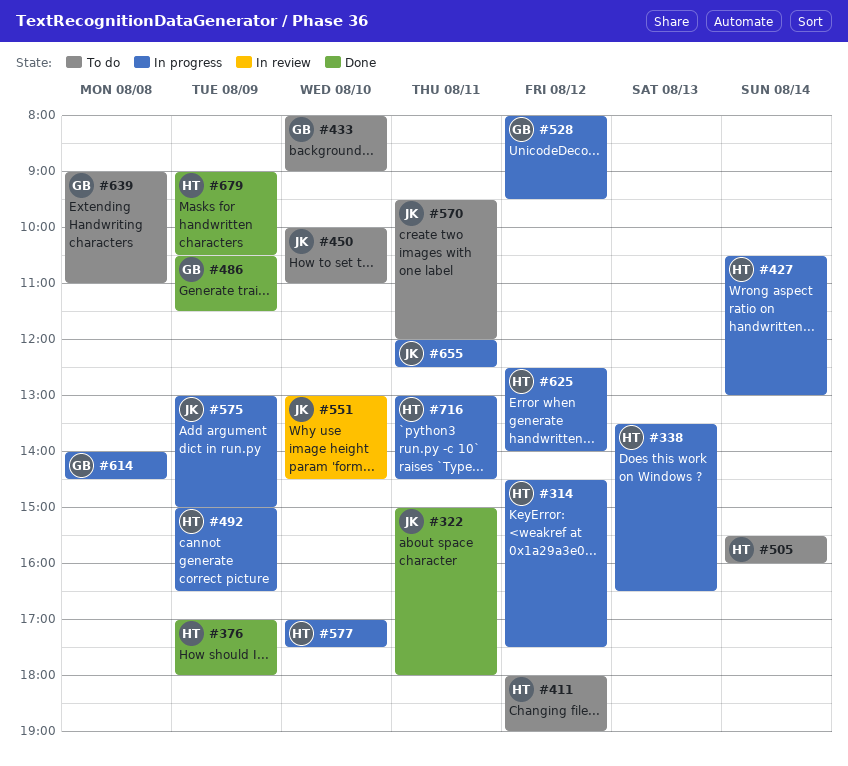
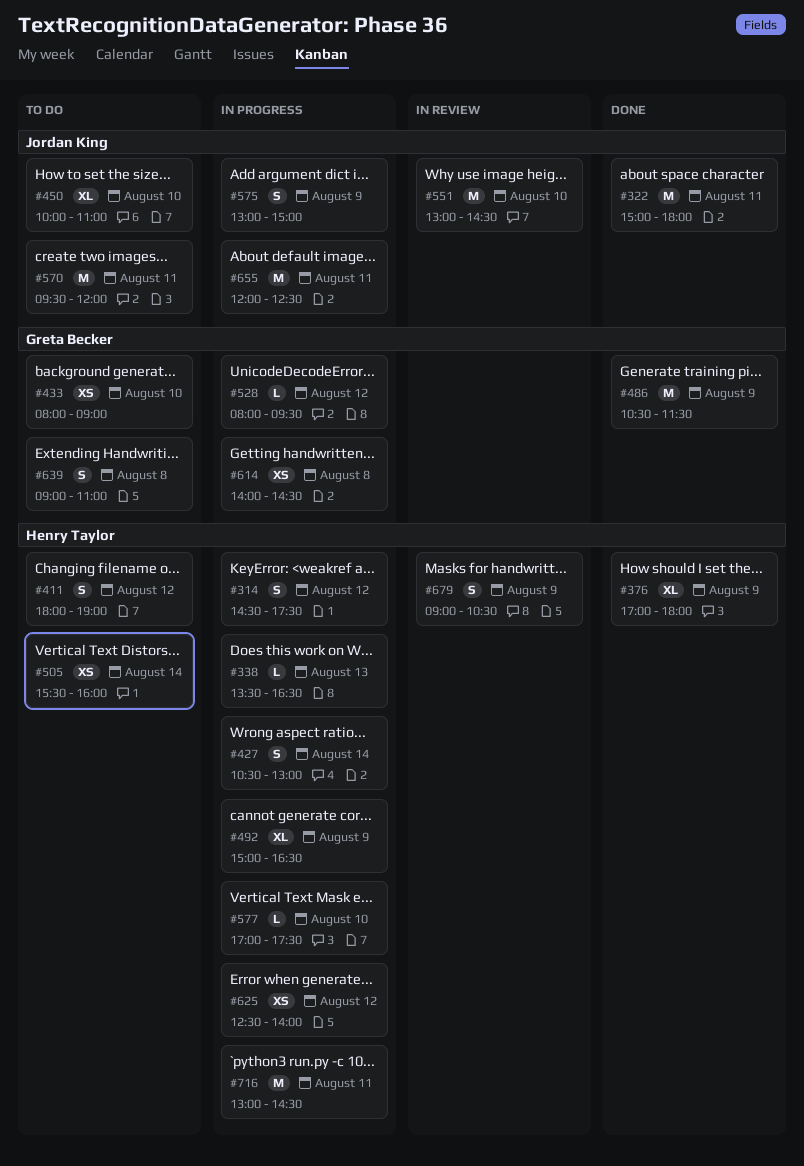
#679, status: Done -> In review

